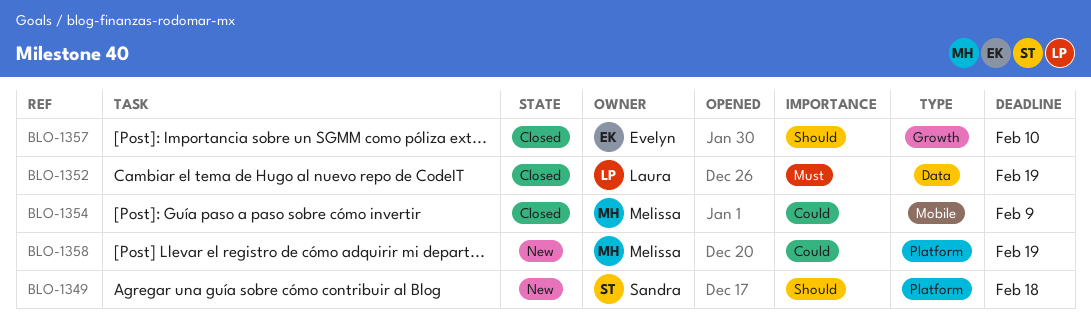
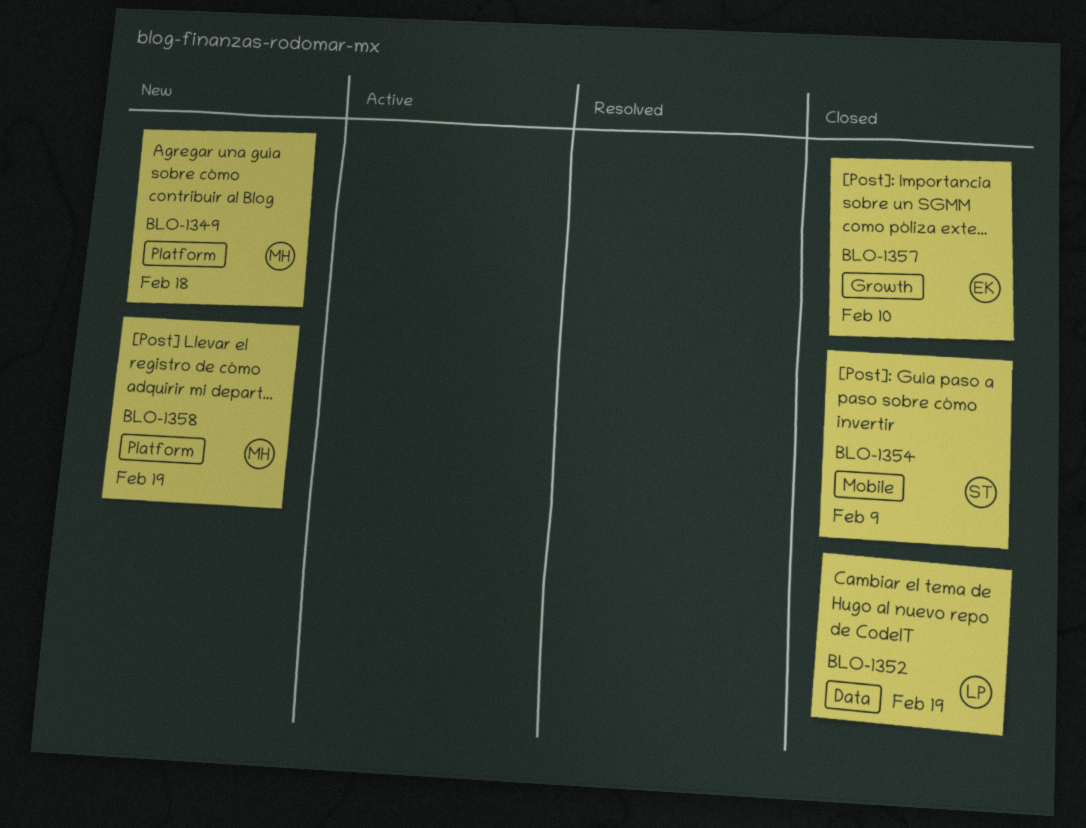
BLO-1349, owner: Sandra -> Melissa
BLO-1354, owner: Melissa -> Sandra

